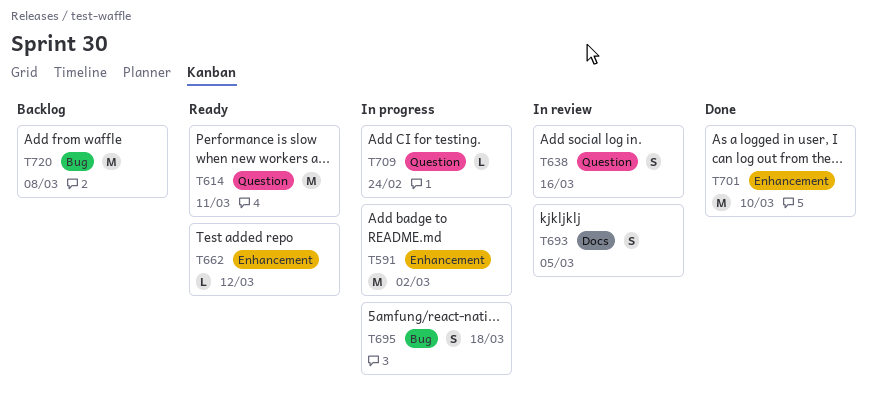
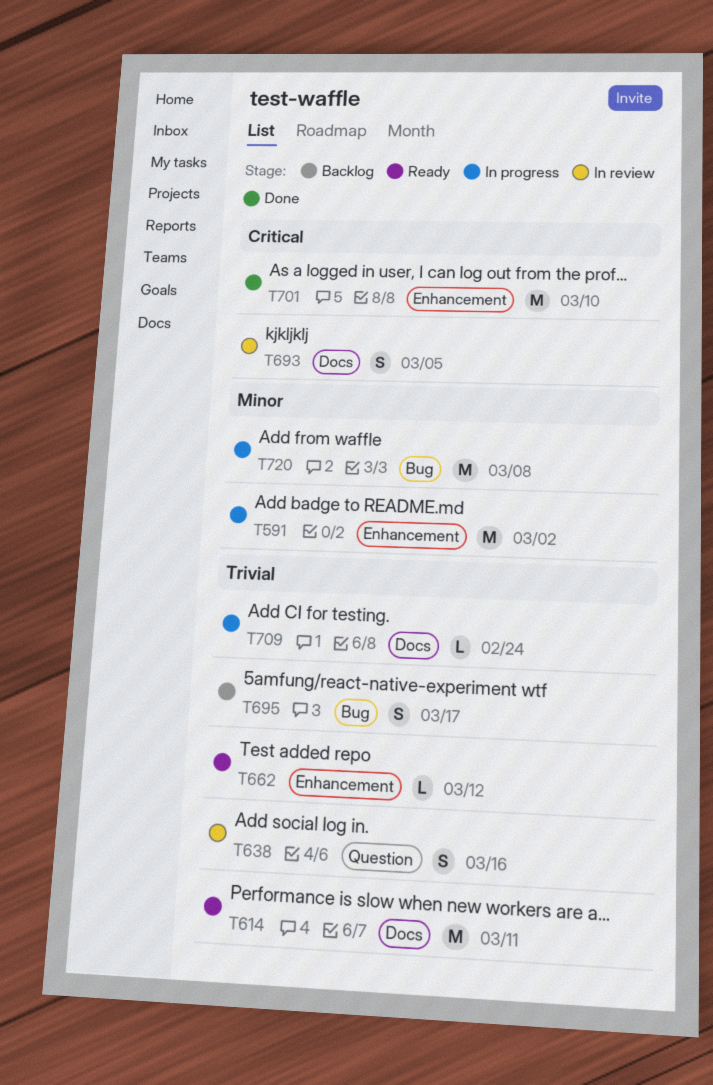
T614, label: Question -> Docs
T695, status: In progress -> Backlog
T695, due: Mar 18 -> Mar 17
T709, label: Question -> Docs
T720, status: Backlog -> In progress

